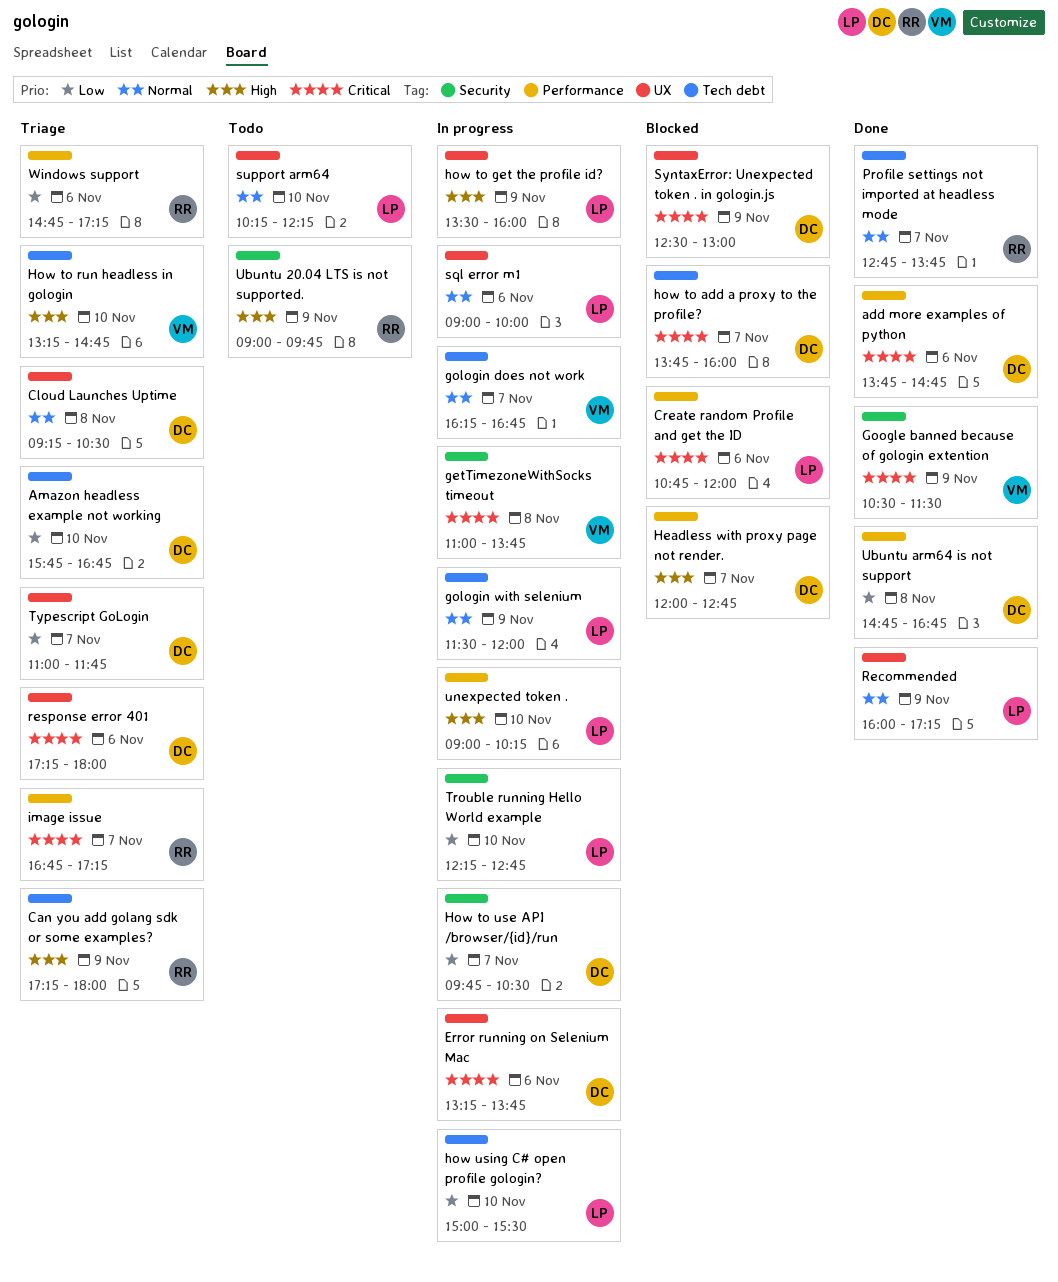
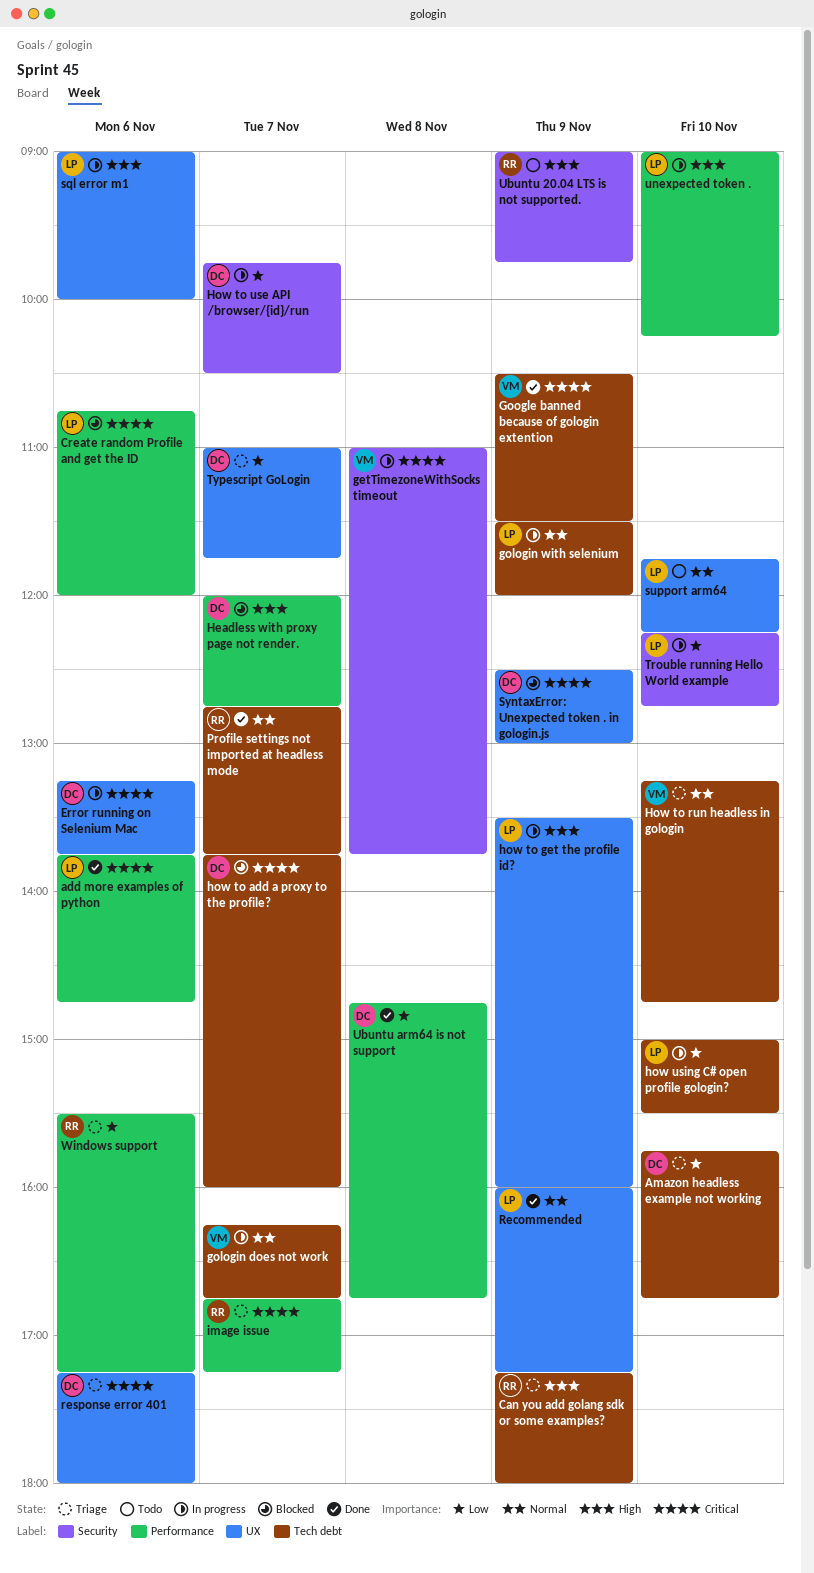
add more examples of python, owner: DC -> LP
Cloud Launches Uptime: present -> none
Google banned because of gologin extention, label: Security -> Tech debt
How to run headless in gologin, priority: High -> Normal
sql error m1, priority: Normal -> High
support arm64, begins: 10:15 -> 11:45
Windows support, begins: 14:45 -> 15:30

